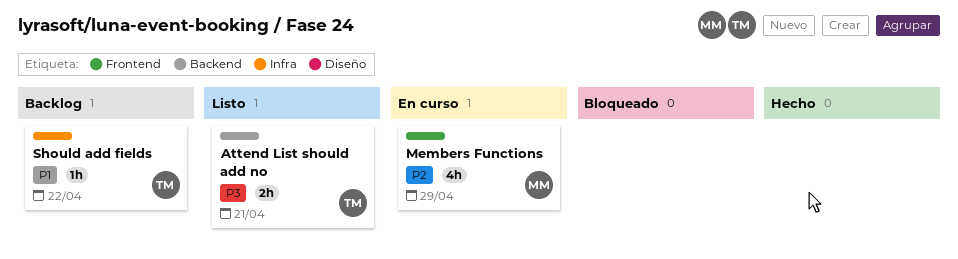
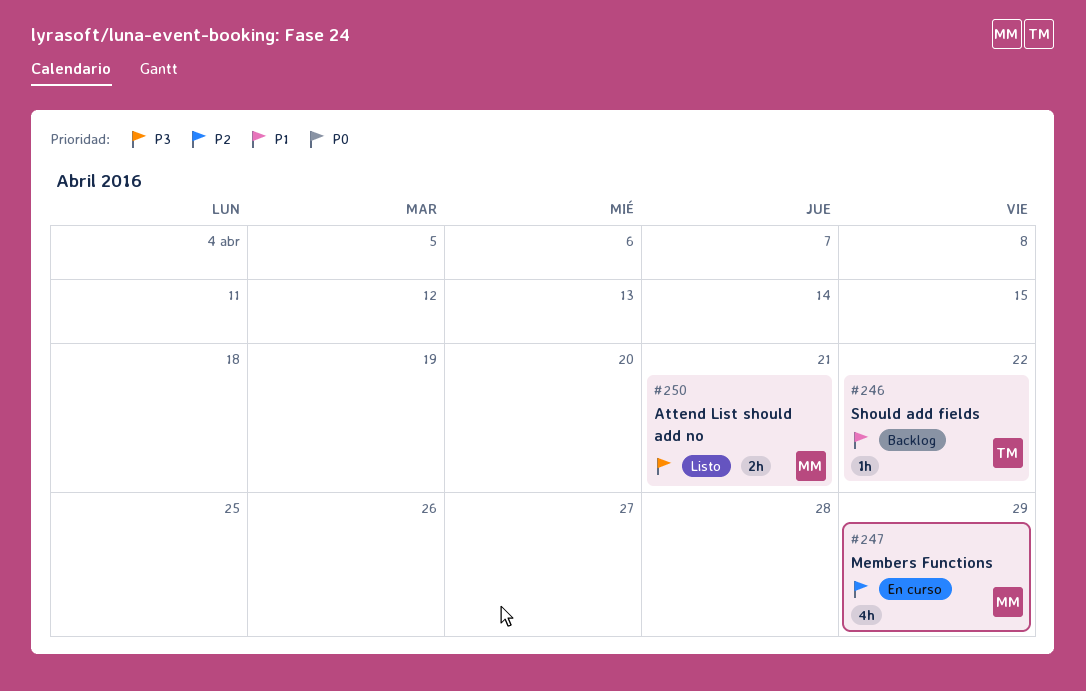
Attend List should add no, owner: TM -> MM

